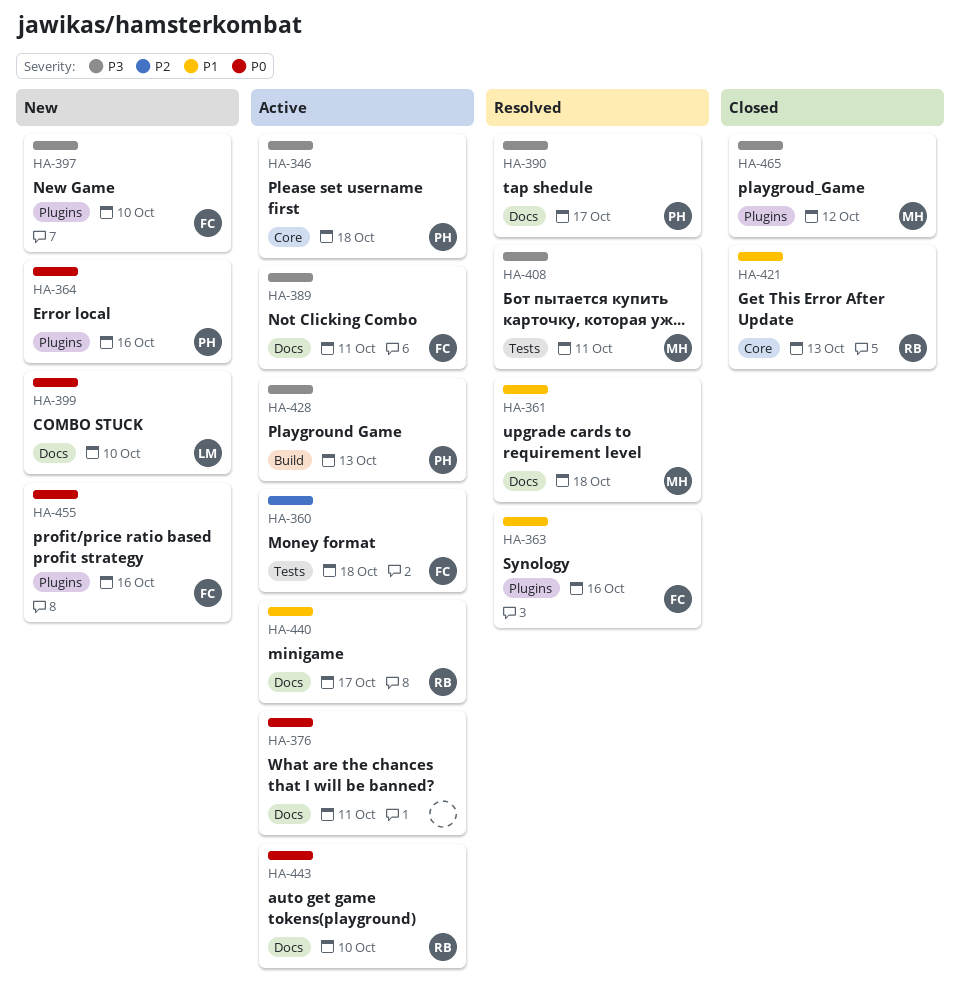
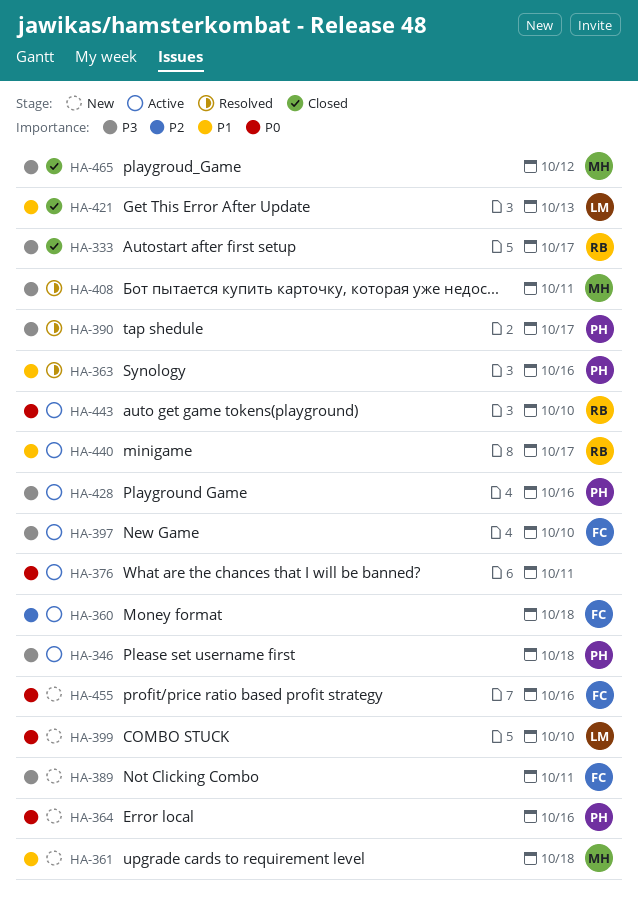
HA-333: none -> present
HA-361, status: Resolved -> New
HA-363, owner: FC -> PH
HA-389, status: Active -> New
HA-397, status: New -> Active
HA-421, owner: RB -> LM
HA-428, due: Oct 13 -> Oct 16

